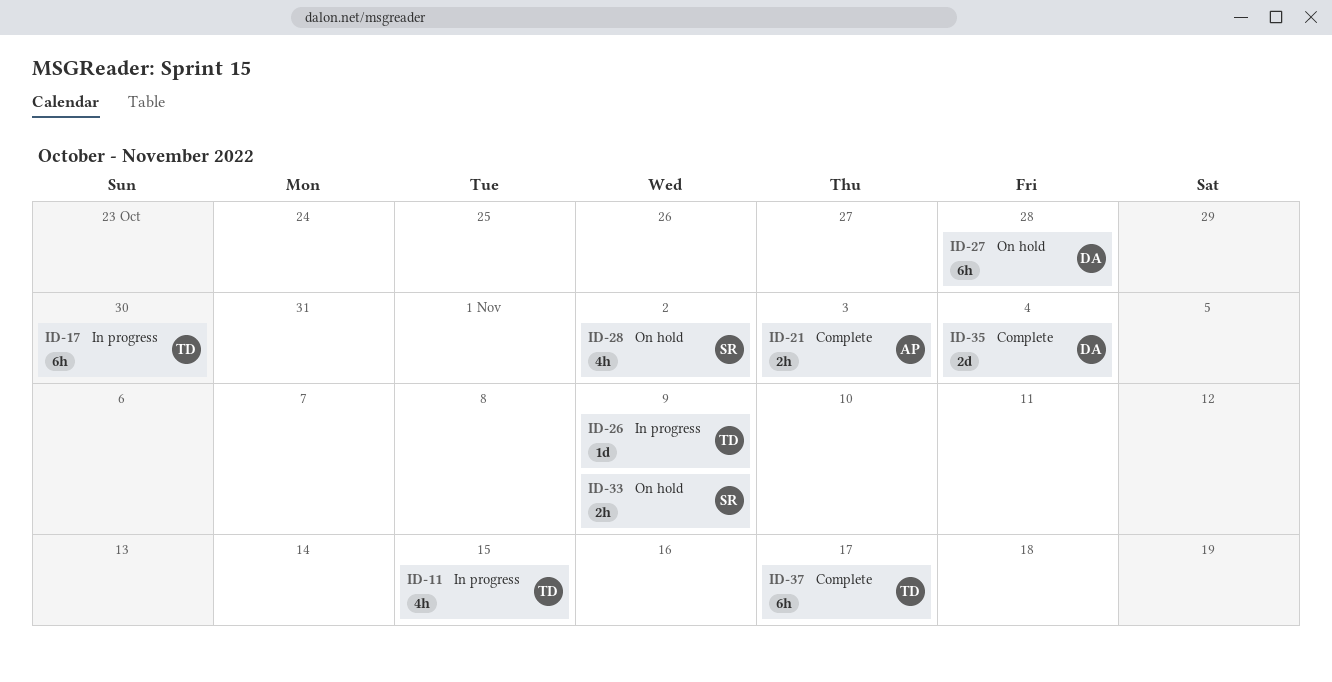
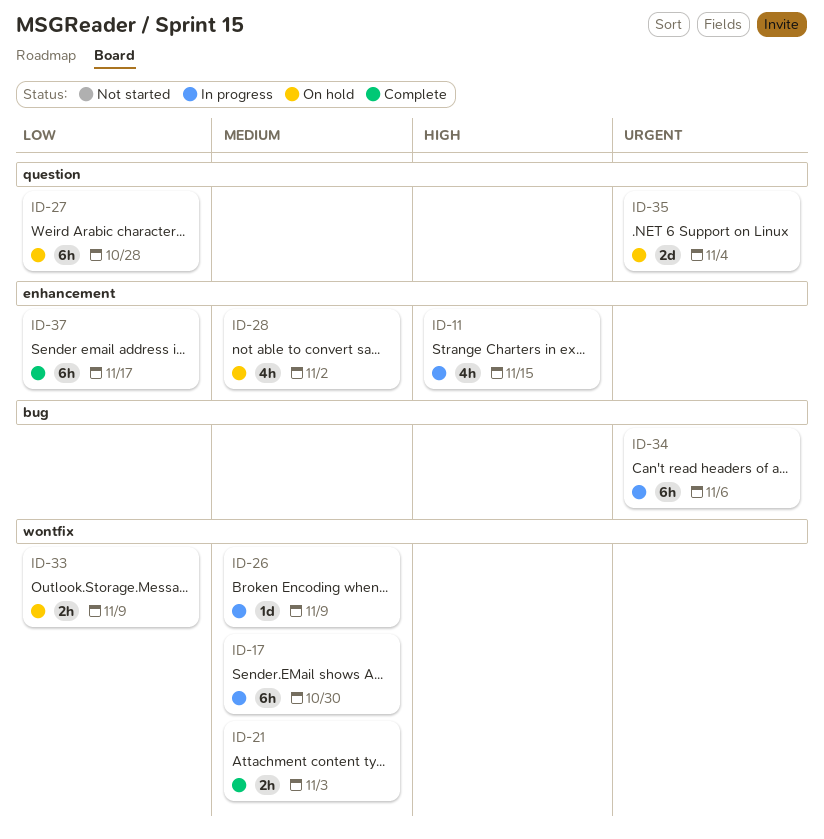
ID-34: none -> present
ID-35, status: Complete -> On hold

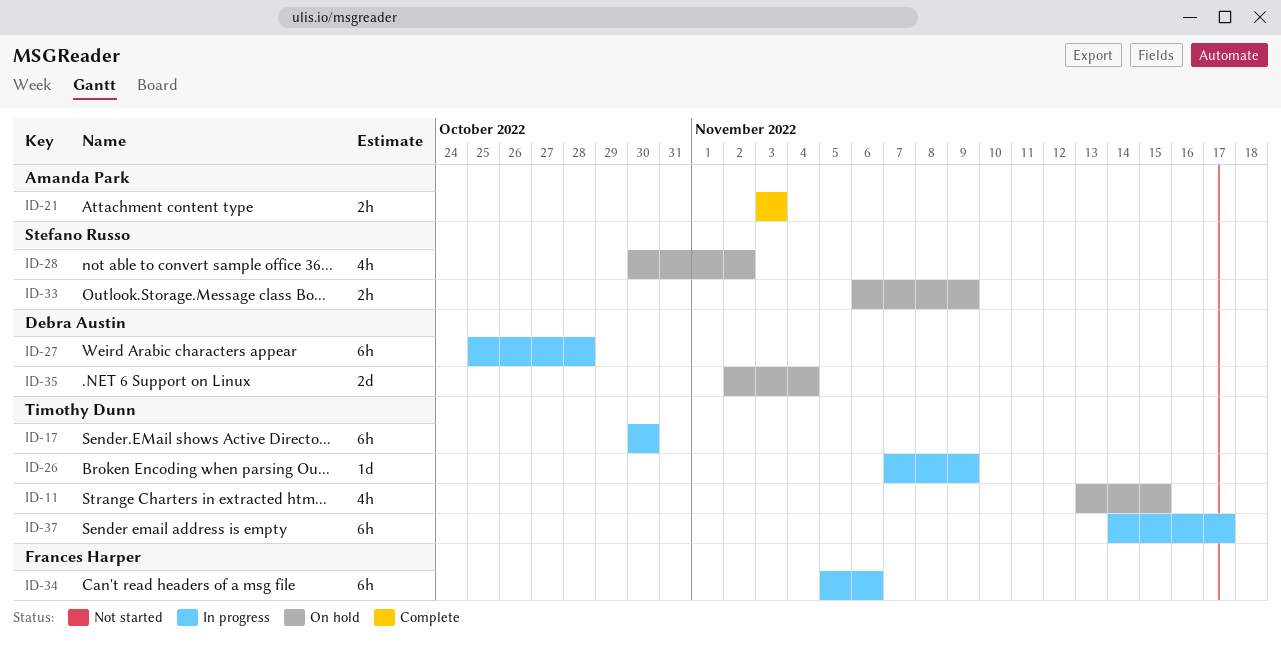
ID-11, status: In progress -> On hold
ID-27, status: On hold -> In progress
ID-37, status: Complete -> In progress

